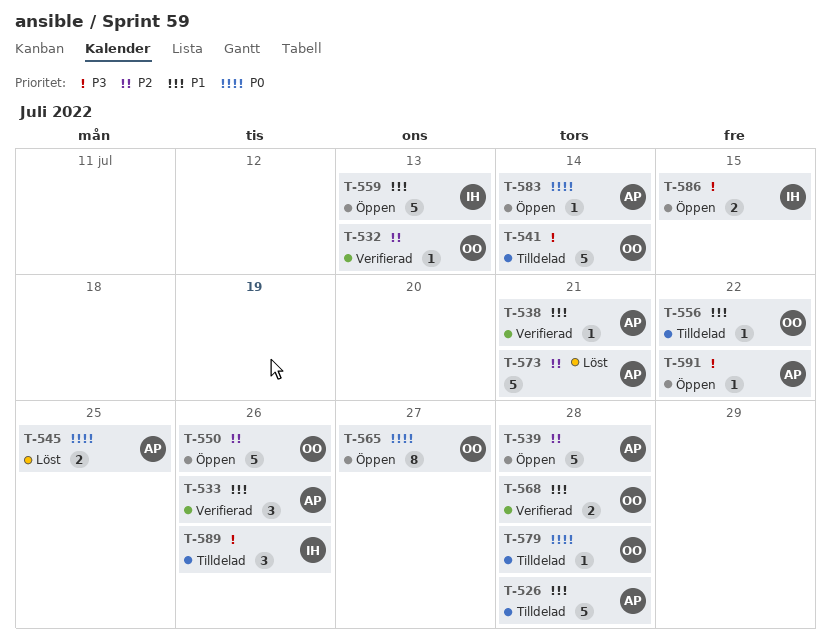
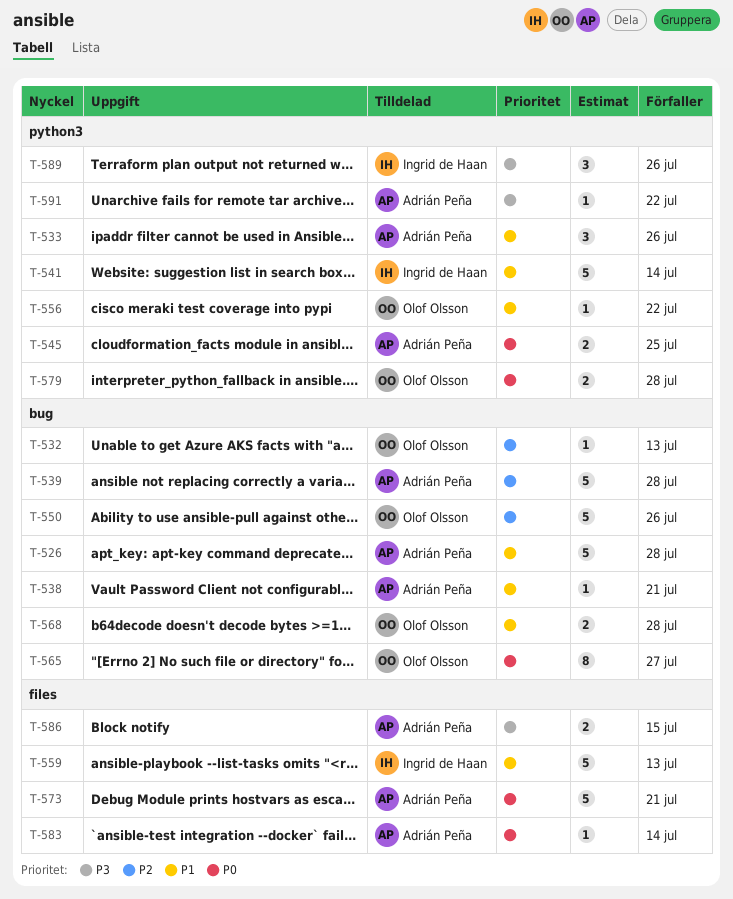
T-541, owner: Olof Olsson -> Ingrid de Haan
T-541, priority: P3 -> P1
T-573, priority: P2 -> P0
T-579, estimate: 1 -> 2
T-586, owner: Ingrid de Haan -> Adrián Peña

